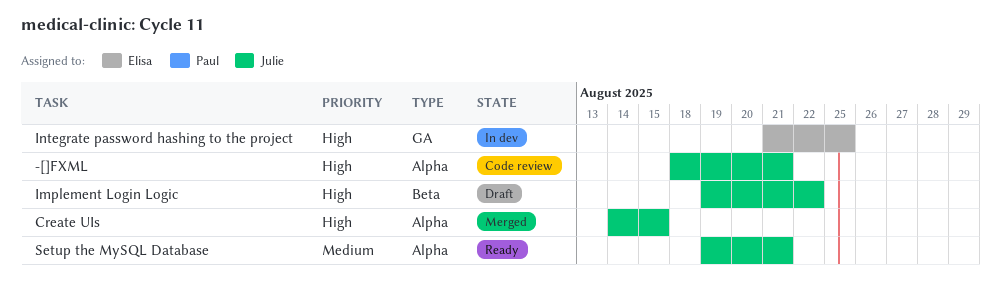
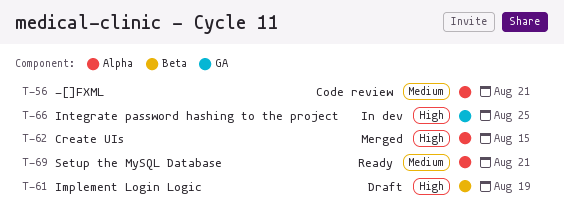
-[]FXML, priority: High -> Medium
Implement Login Logic, due: Aug 22 -> Aug 19

